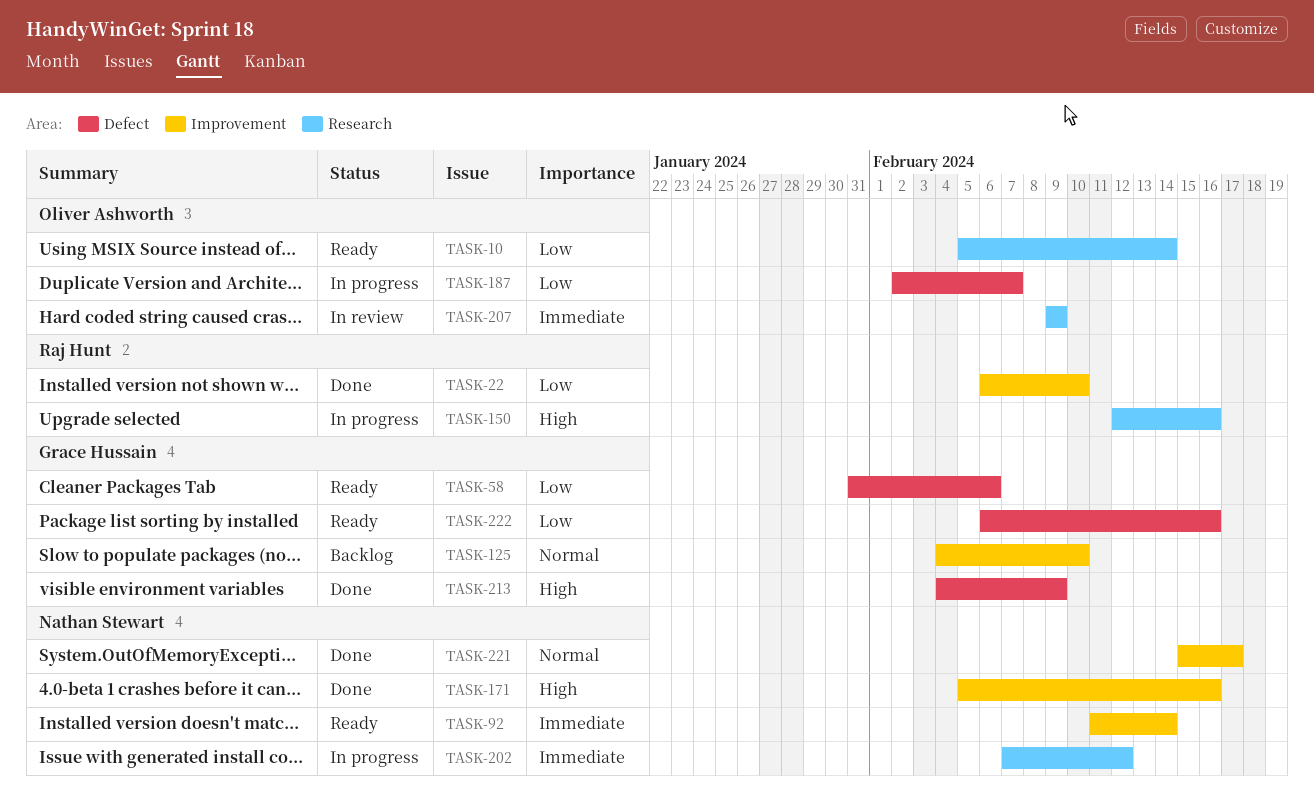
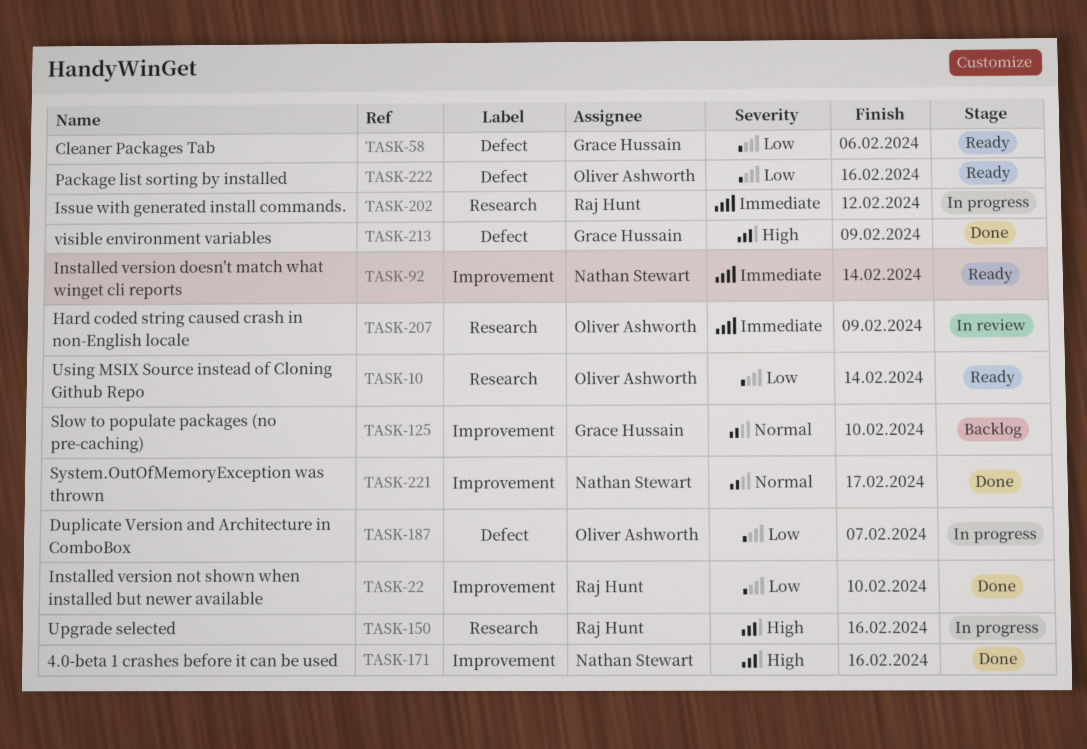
TASK-202, owner: Nathan Stewart -> Raj Hunt
TASK-222, owner: Grace Hussain -> Oliver Ashworth

